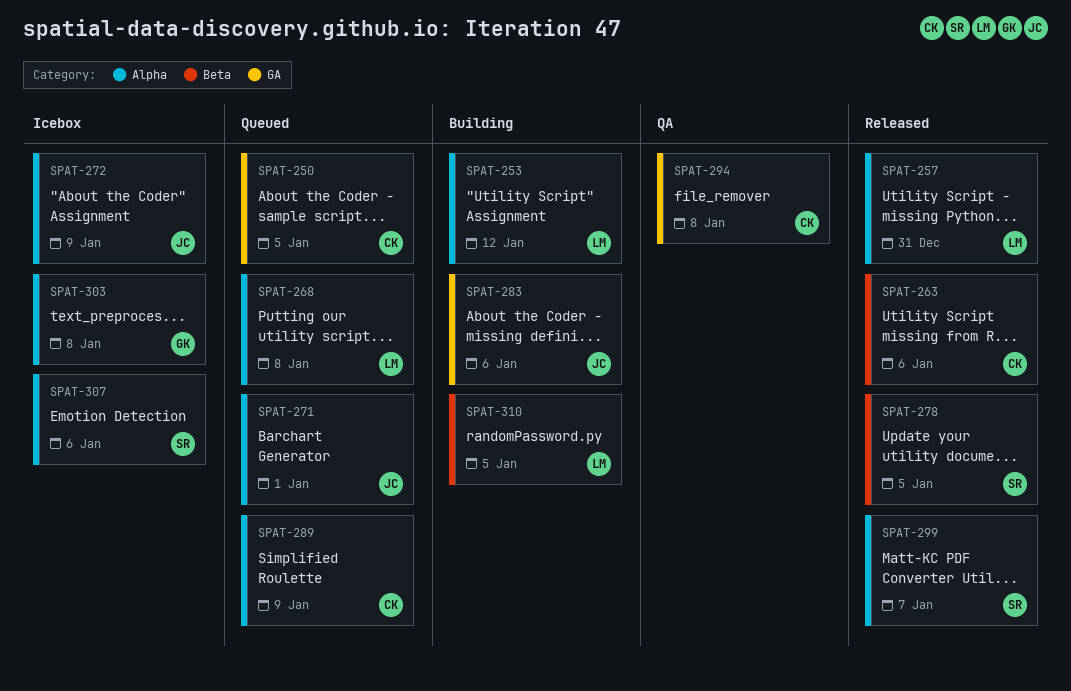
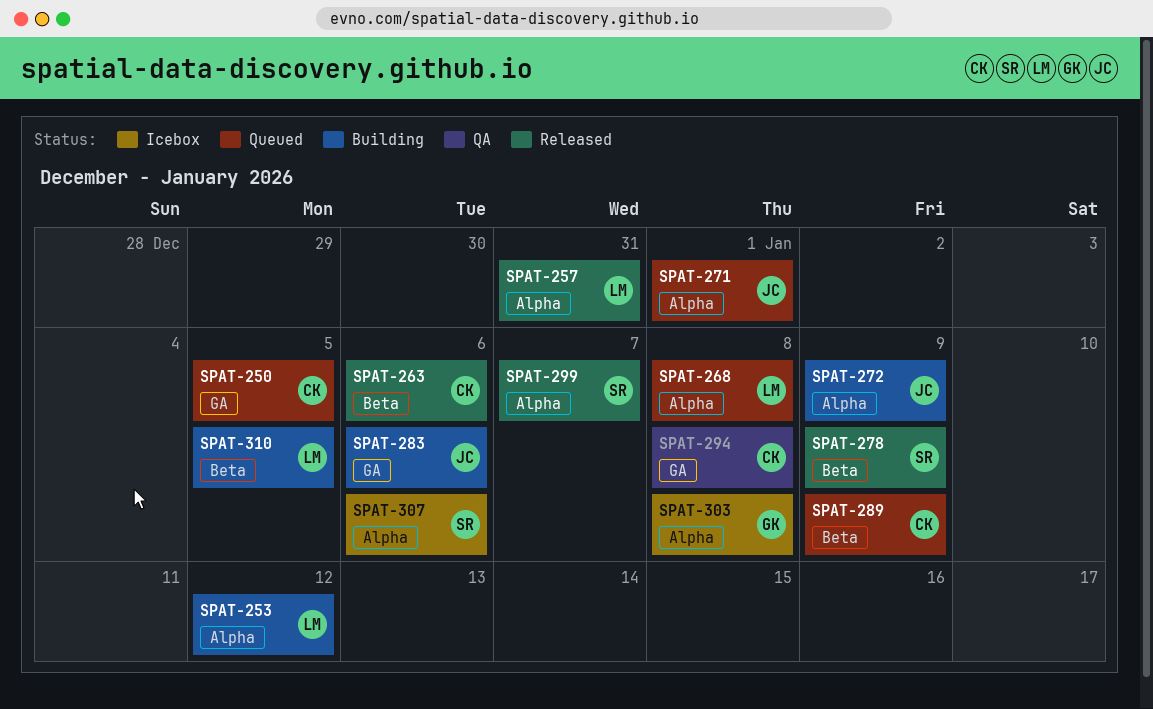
SPAT-272, status: Icebox -> Building
SPAT-278, due: Jan 5 -> Jan 9
SPAT-289, label: Alpha -> Beta

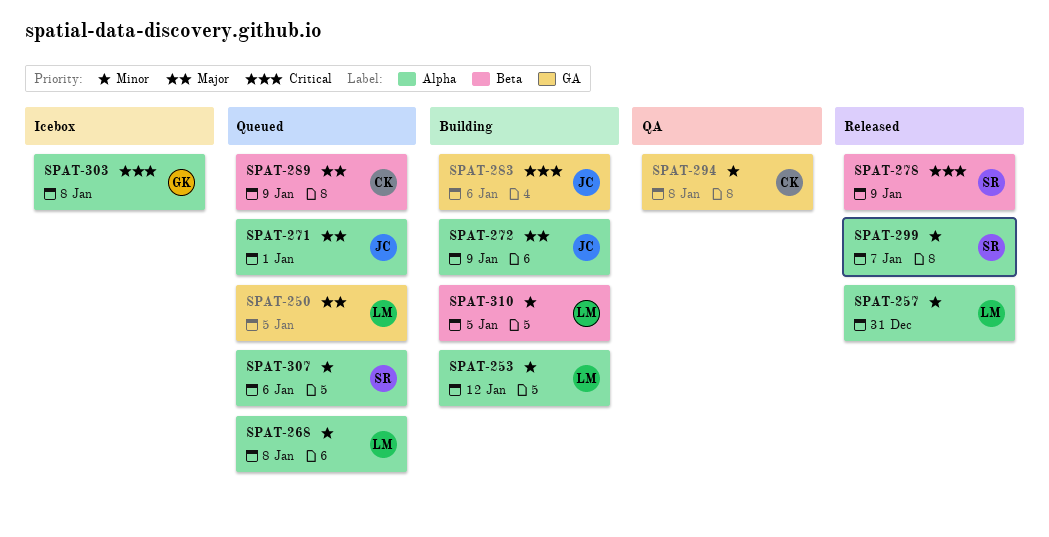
SPAT-250, owner: CK -> LM
SPAT-263: present -> none
SPAT-307, status: Icebox -> Queued

